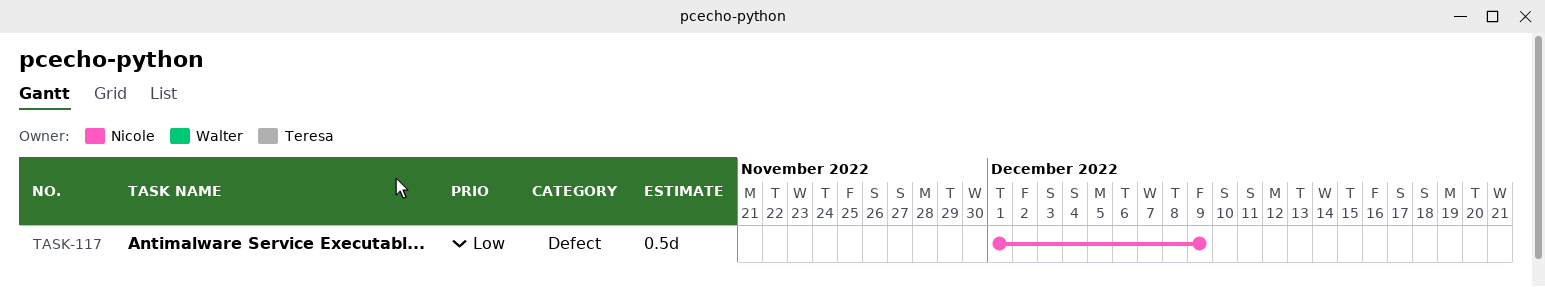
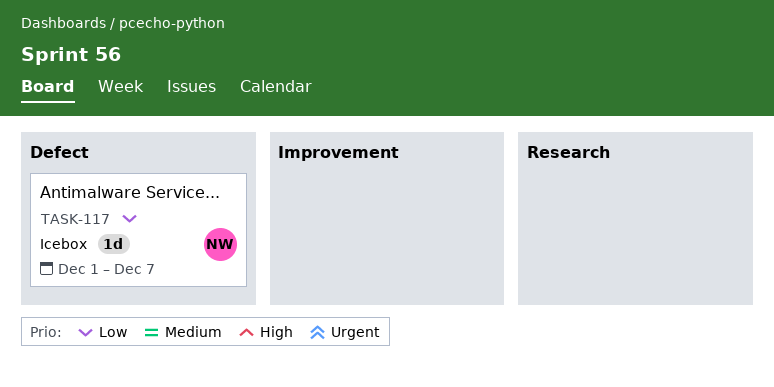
TASK-117, estimate: 0.5d -> 1d
TASK-117, due: Dec 9 -> Dec 7

